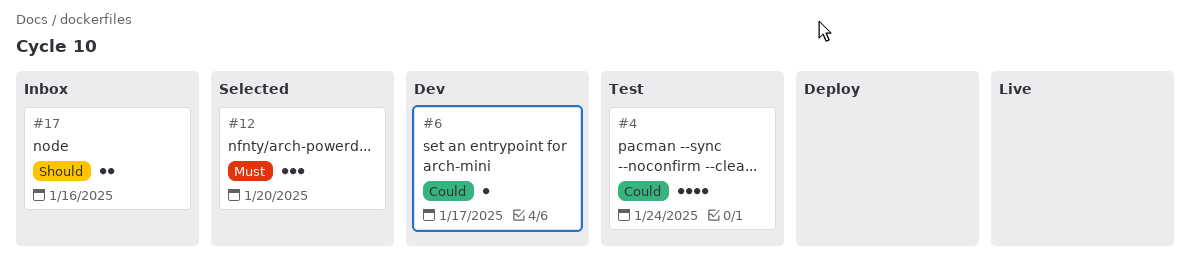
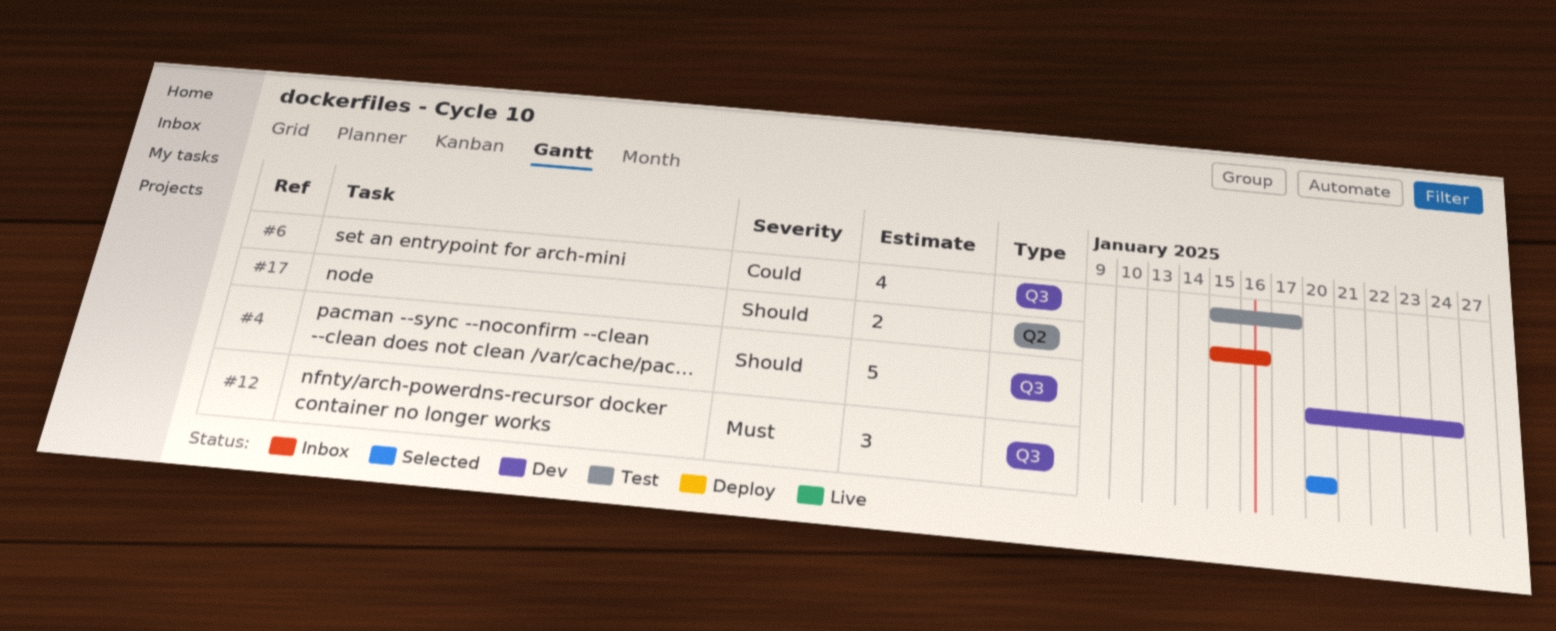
#4, status: Test -> Dev
#4, priority: Could -> Should
#4, estimate: 4 -> 5
#6, status: Dev -> Test
#6, estimate: 1 -> 4

